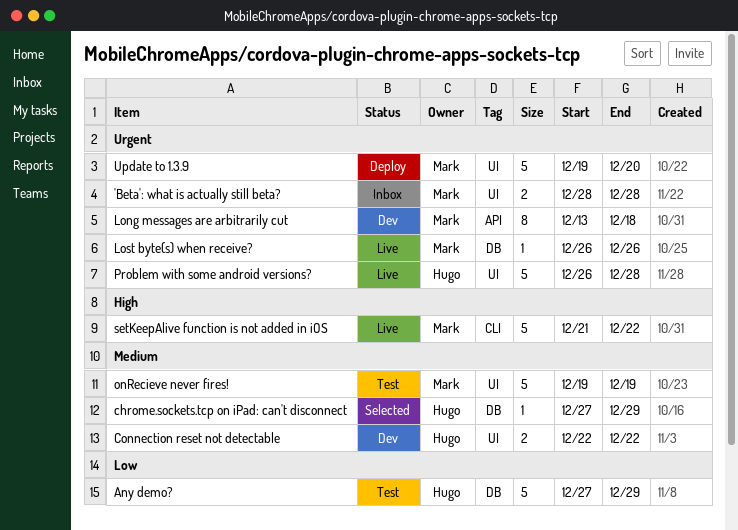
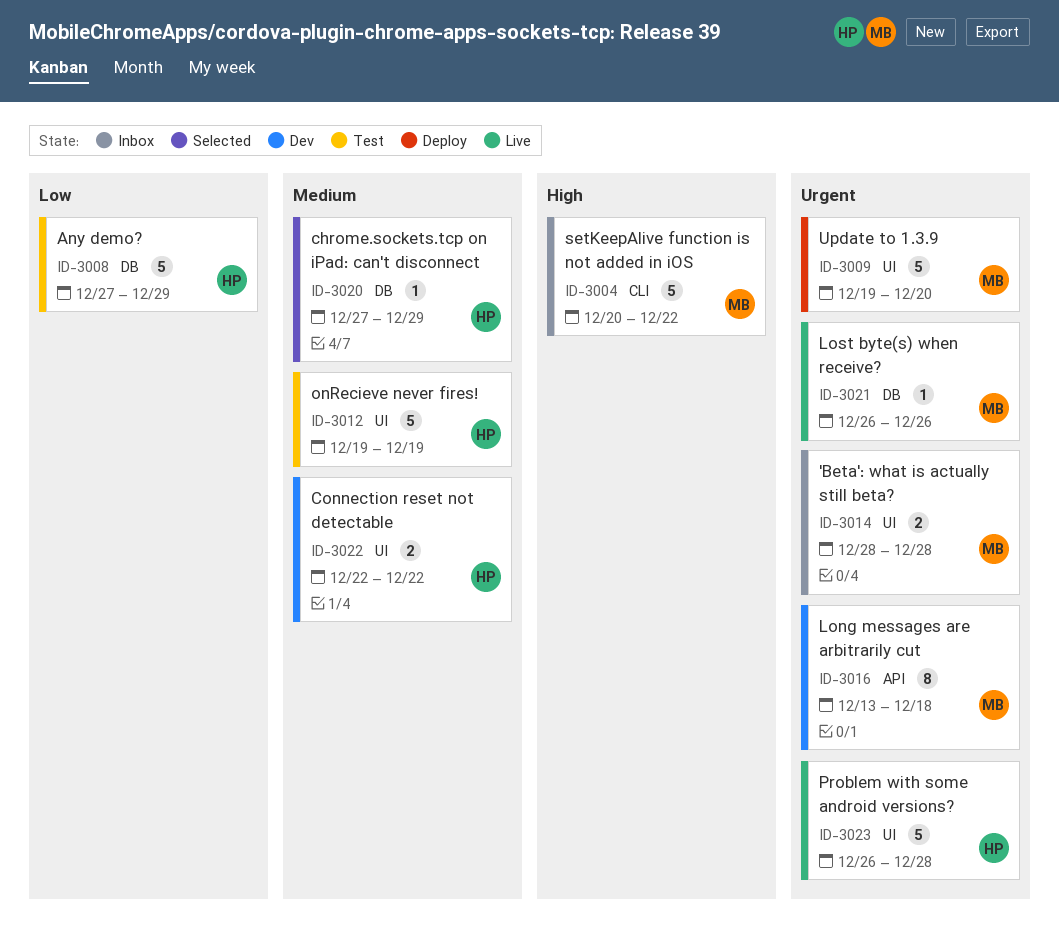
onRecieve never fires!, owner: Mark -> Hugo
setKeepAlive function is not added in iOS, status: Live -> Inbox
setKeepAlive function is not added in iOS, start: Dec 21 -> Dec 20

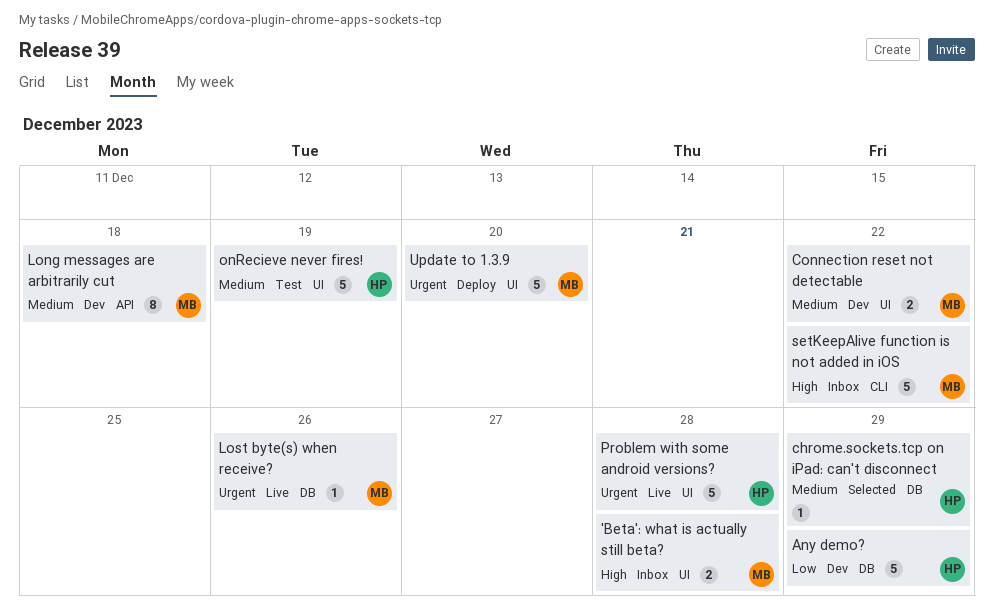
'Beta': what is actually still beta?, priority: Urgent -> High
Any demo?, status: Test -> Dev
Connection reset not detectable, owner: HP -> MB
Long messages are arbitrarily cut, priority: Urgent -> Medium

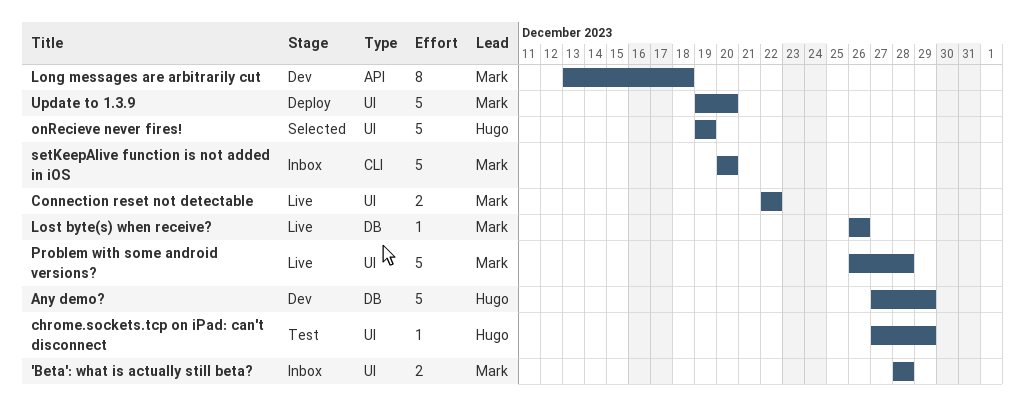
chrome.sockets.tcp on iPad: can't disconnect, status: Selected -> Test
chrome.sockets.tcp on iPad: can't disconnect, label: DB -> UI
Connection reset not detectable, status: Dev -> Live
onRecieve never fires!, status: Test -> Selected
Problem with some android versions?, owner: Hugo -> Mark
setKeepAlive function is not added in iOS, due: Dec 22 -> Dec 20

